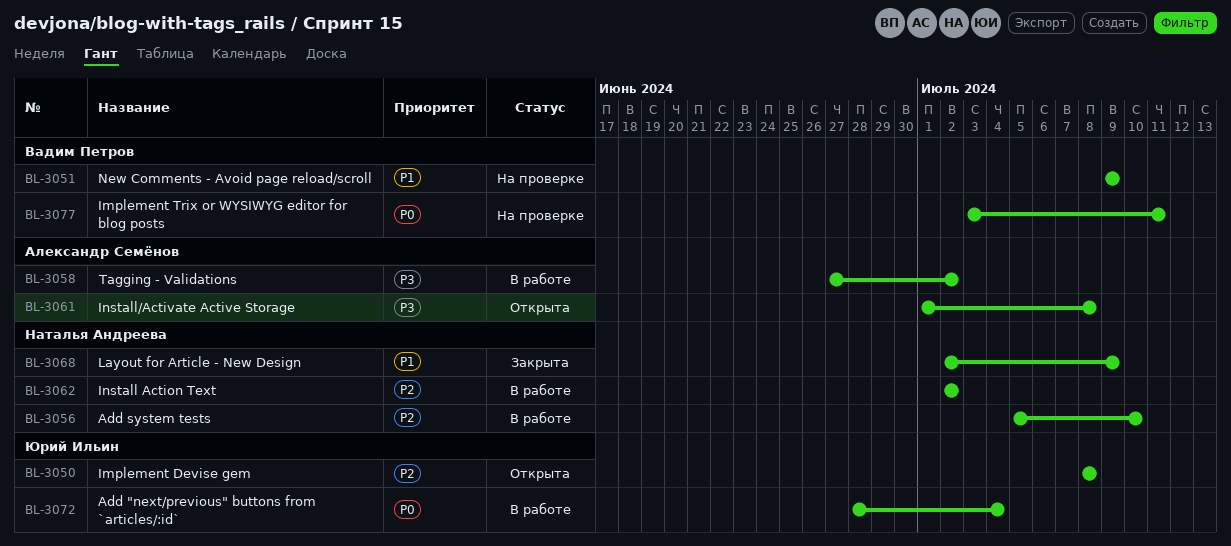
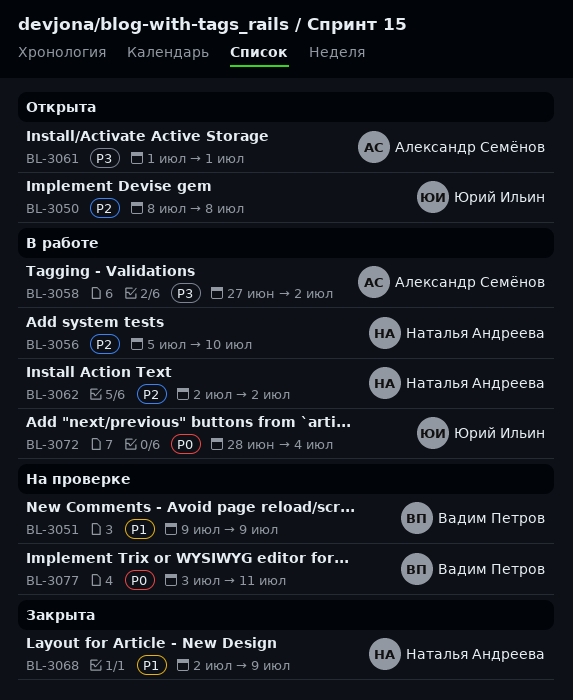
BL-3061, due: Jul 8 -> Jul 1

